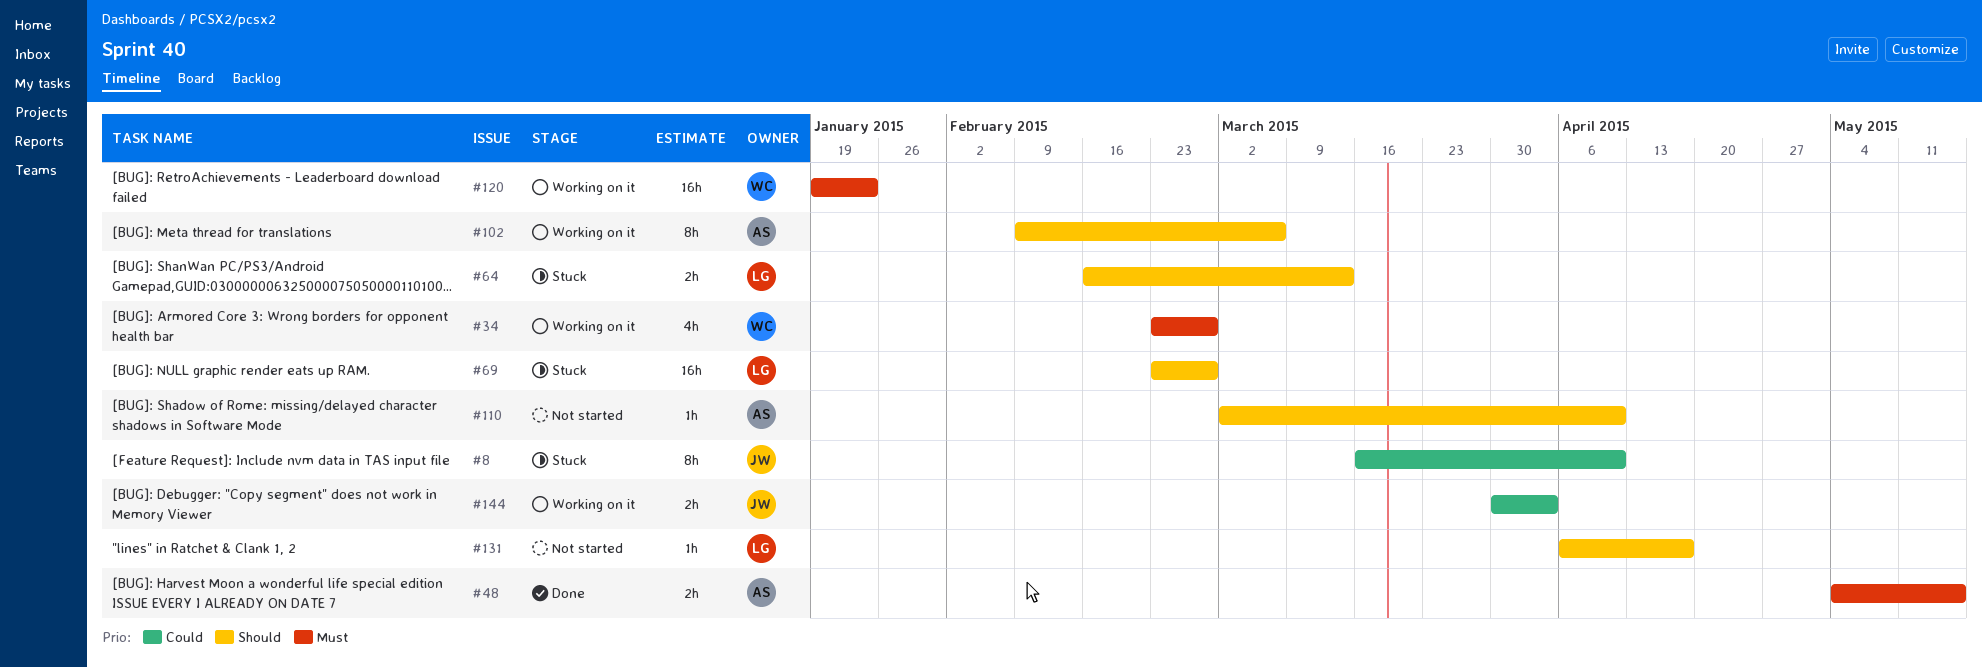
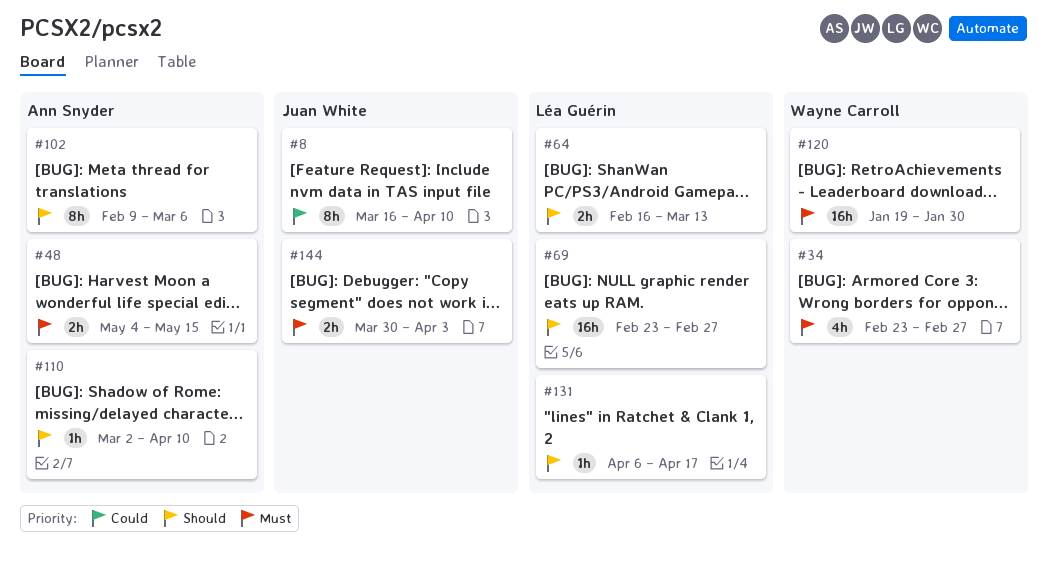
#120, due: Jan 23 -> Jan 30
#144, priority: Could -> Must

